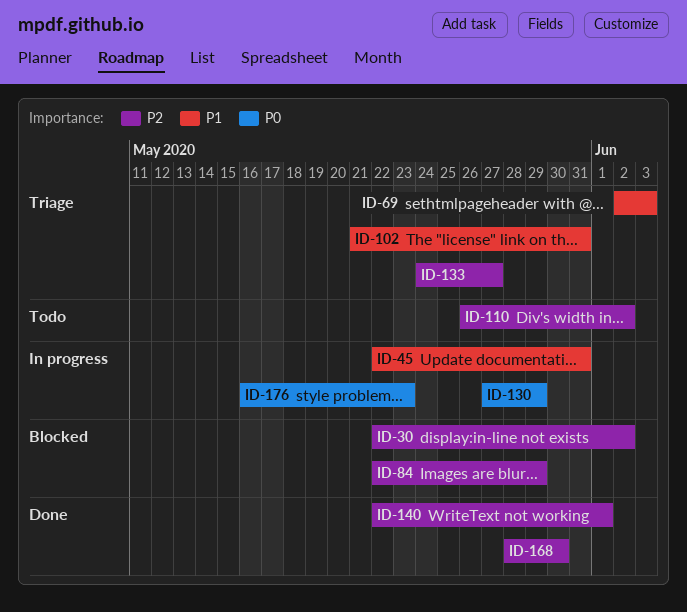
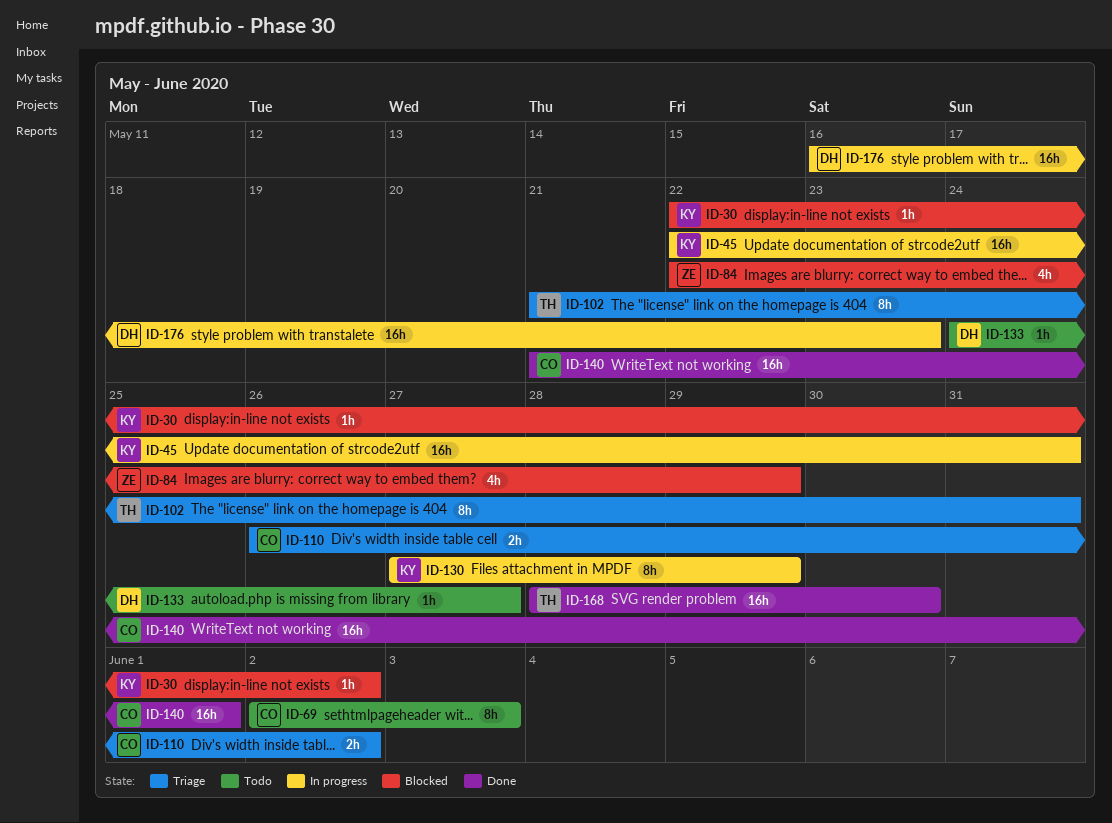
ID-69, status: Triage -> Todo
ID-110, status: Todo -> Triage
ID-133, status: Triage -> Todo
ID-140, start: May 22 -> May 21

